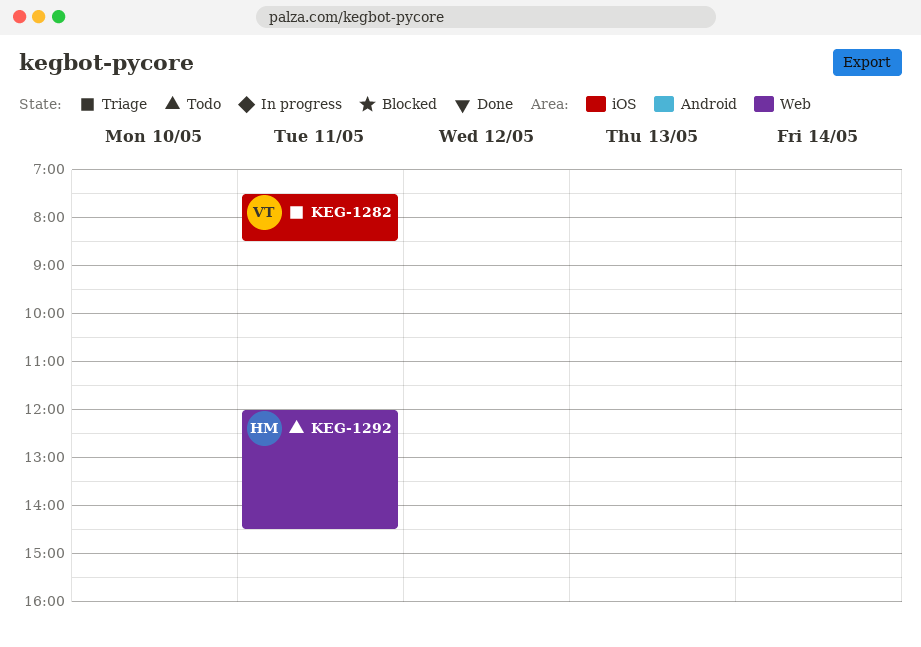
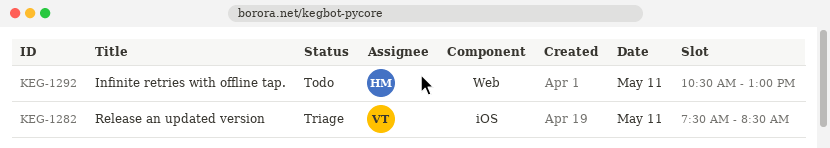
KEG-1292, begins: 12:00 -> 10:30
KEG-1292, ends: 14:30 -> 13:00

